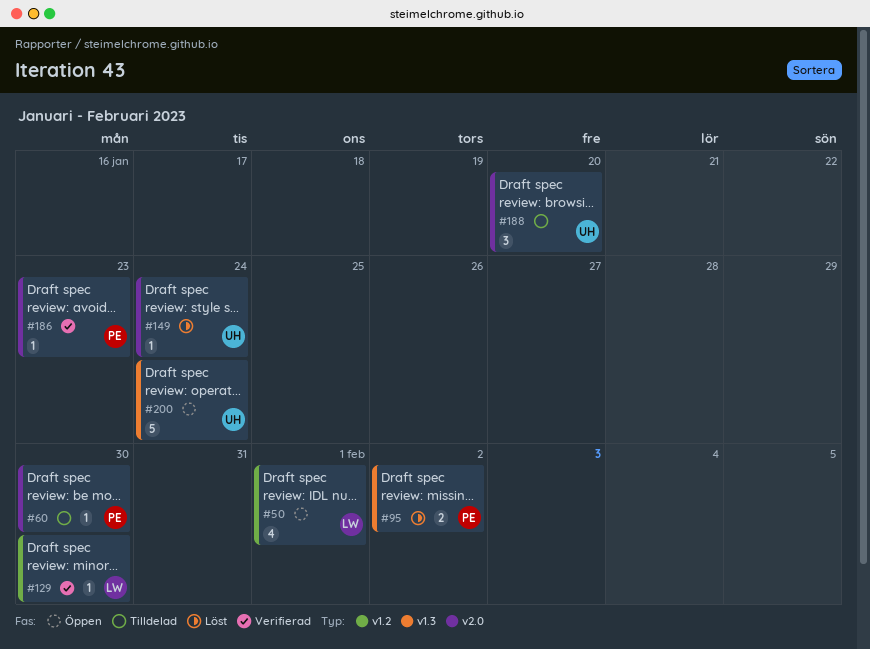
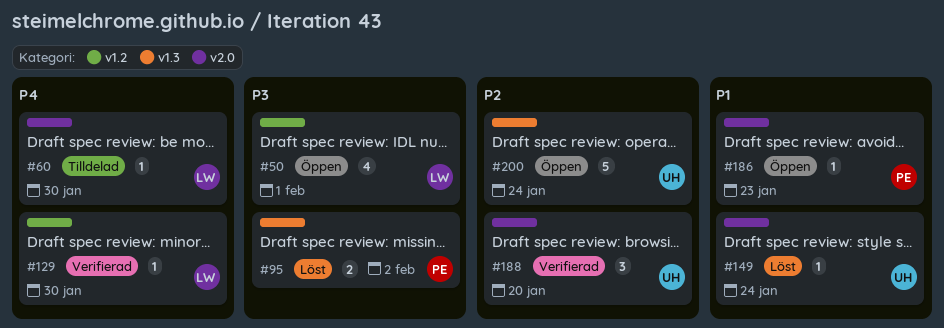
#60, owner: PE -> LW
#186, status: Verifierad -> Öppen
#188, status: Tilldelad -> Verifierad

